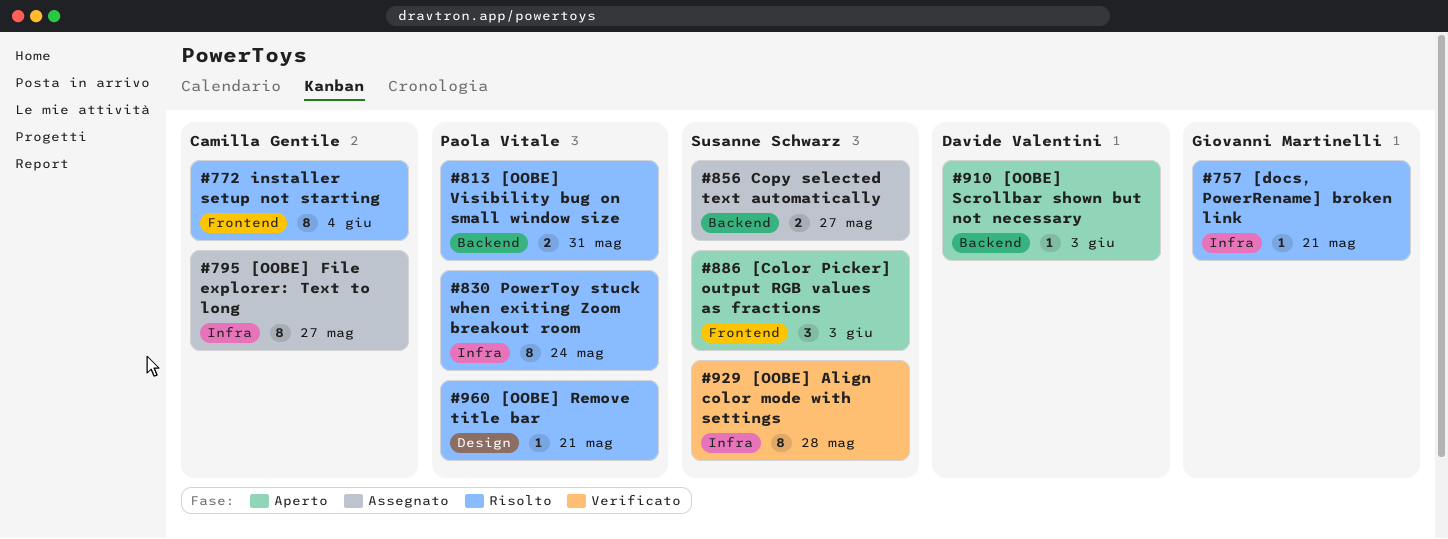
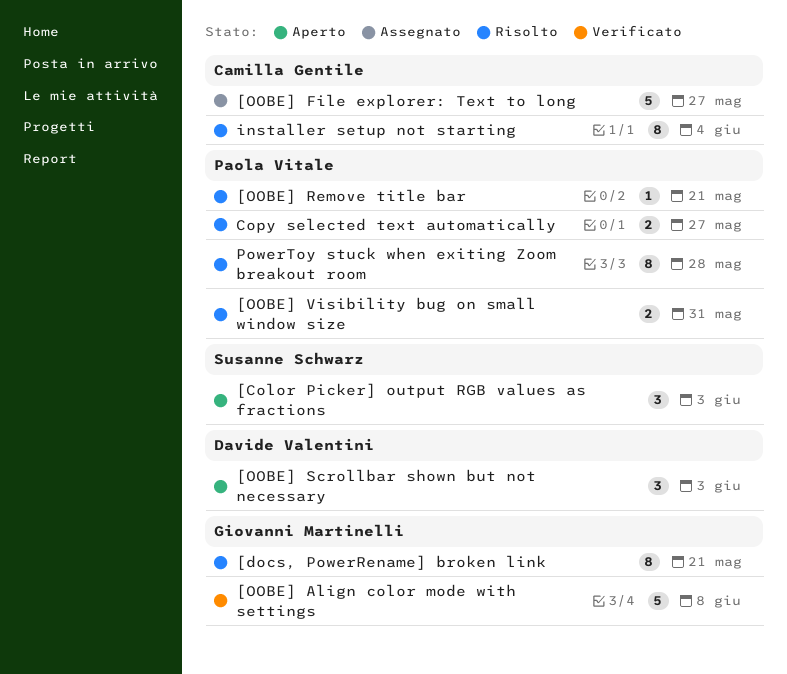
[docs, PowerRename] broken link, estimate: 1 -> 8
[OOBE] Align color mode with settings, owner: Susanne Schwarz -> Giovanni Martinelli
[OOBE] Align color mode with settings, estimate: 8 -> 5
[OOBE] Align color mode with settings, due: May 28 -> Jun 8
[OOBE] File explorer: Text to long, estimate: 8 -> 5
[OOBE] Scrollbar shown but not necessary, estimate: 1 -> 3
Copy selected text automatically, status: Assegnato -> Risolto
Copy selected text automatically, owner: Susanne Schwarz -> Paola Vitale
PowerToy stuck when exiting Zoom breakout room, due: May 24 -> May 28

